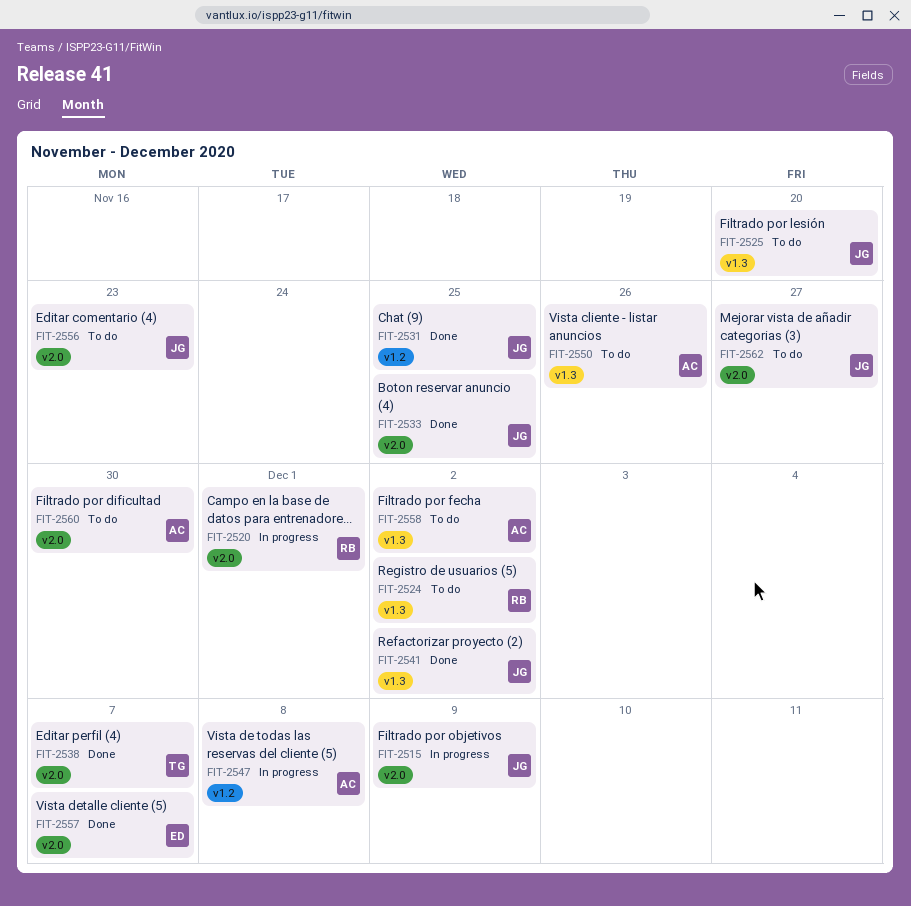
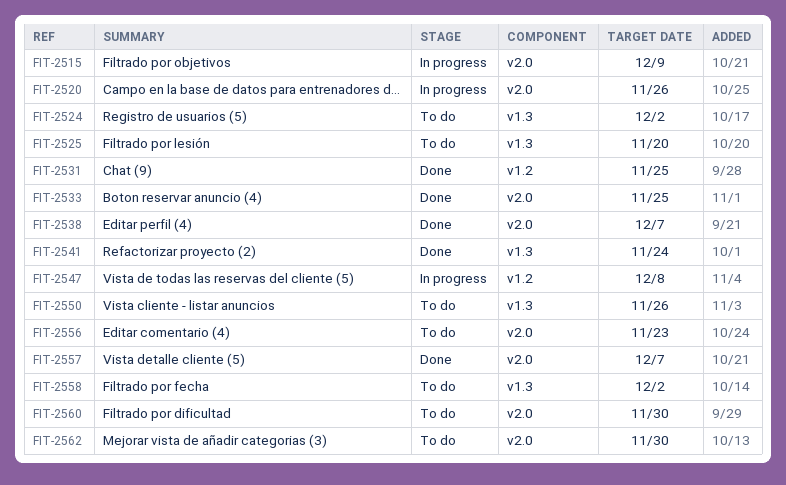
FIT-2520, due: Dec 1 -> Nov 26
FIT-2541, due: Dec 2 -> Nov 24
FIT-2562, due: Nov 27 -> Nov 30

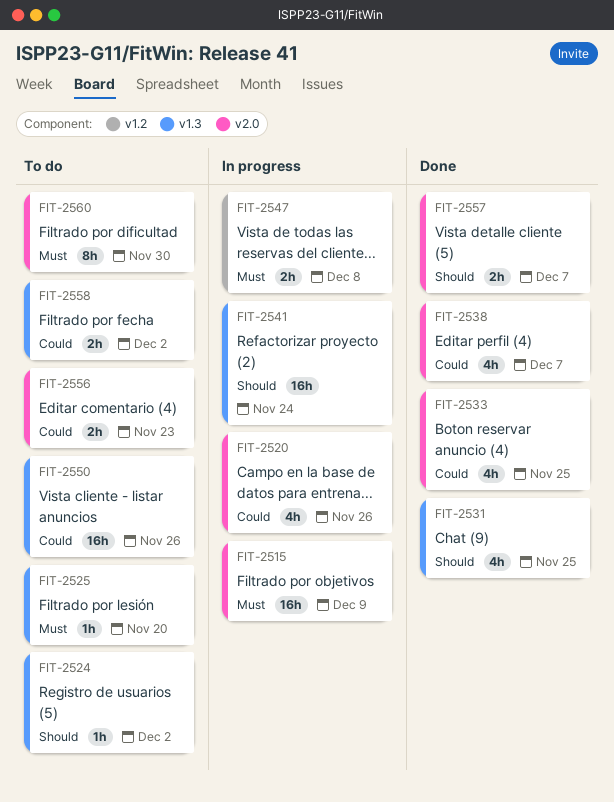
FIT-2531, label: v1.2 -> v1.3
FIT-2541, status: Done -> In progress
FIT-2562: present -> none

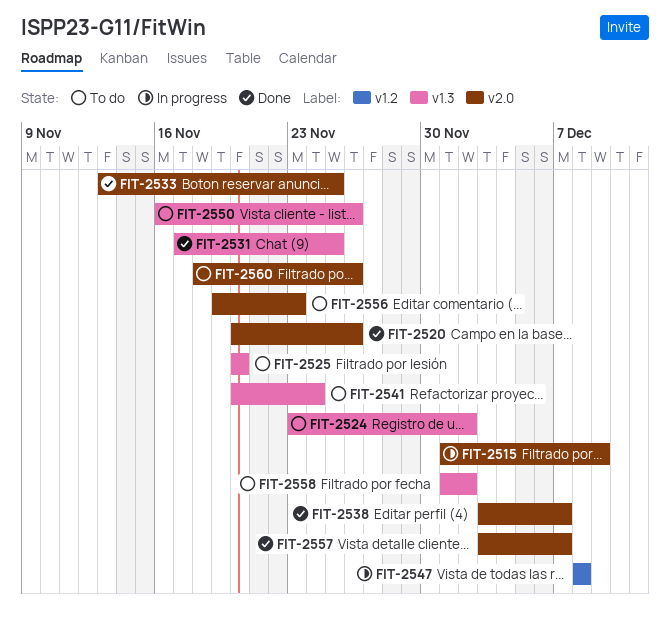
FIT-2520, status: In progress -> Done
FIT-2541, status: In progress -> To do
FIT-2560, due: Nov 30 -> Nov 26

